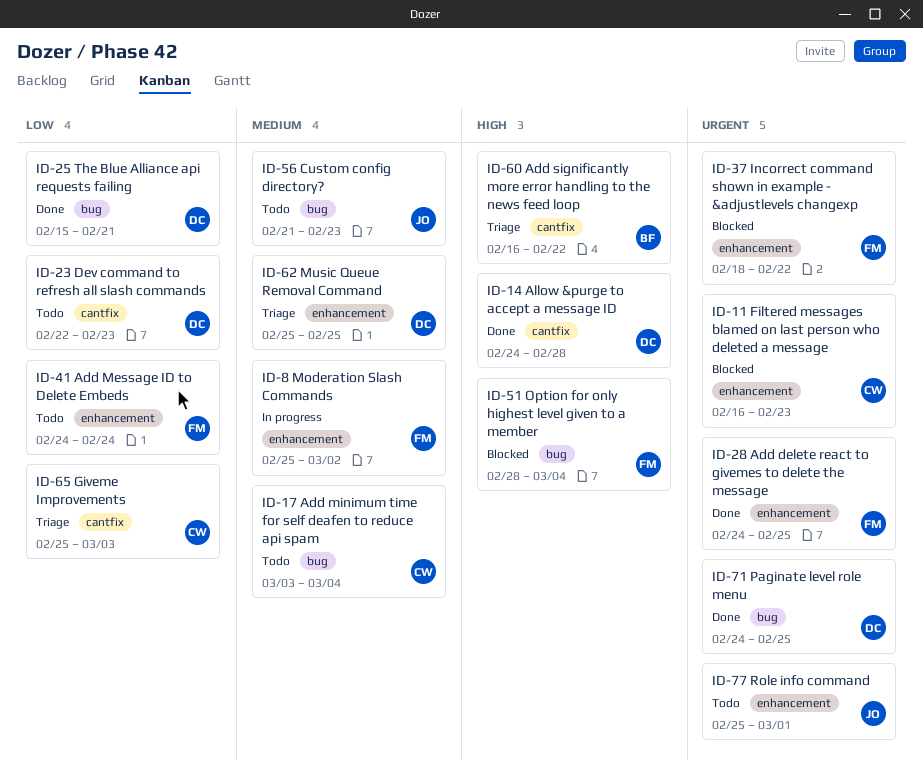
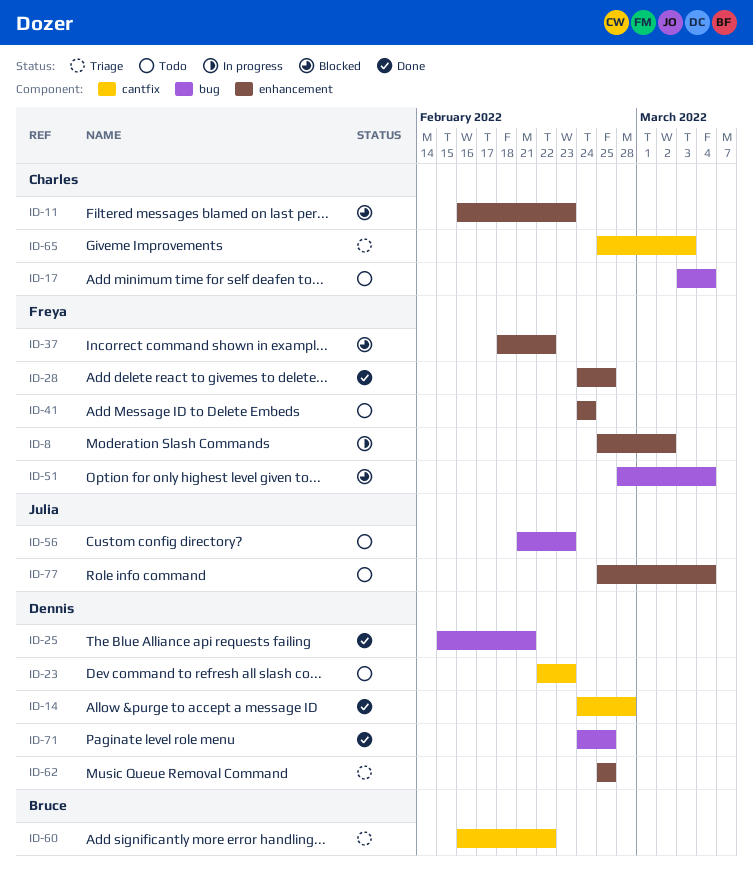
ID-77, due: Mar 1 -> Mar 4

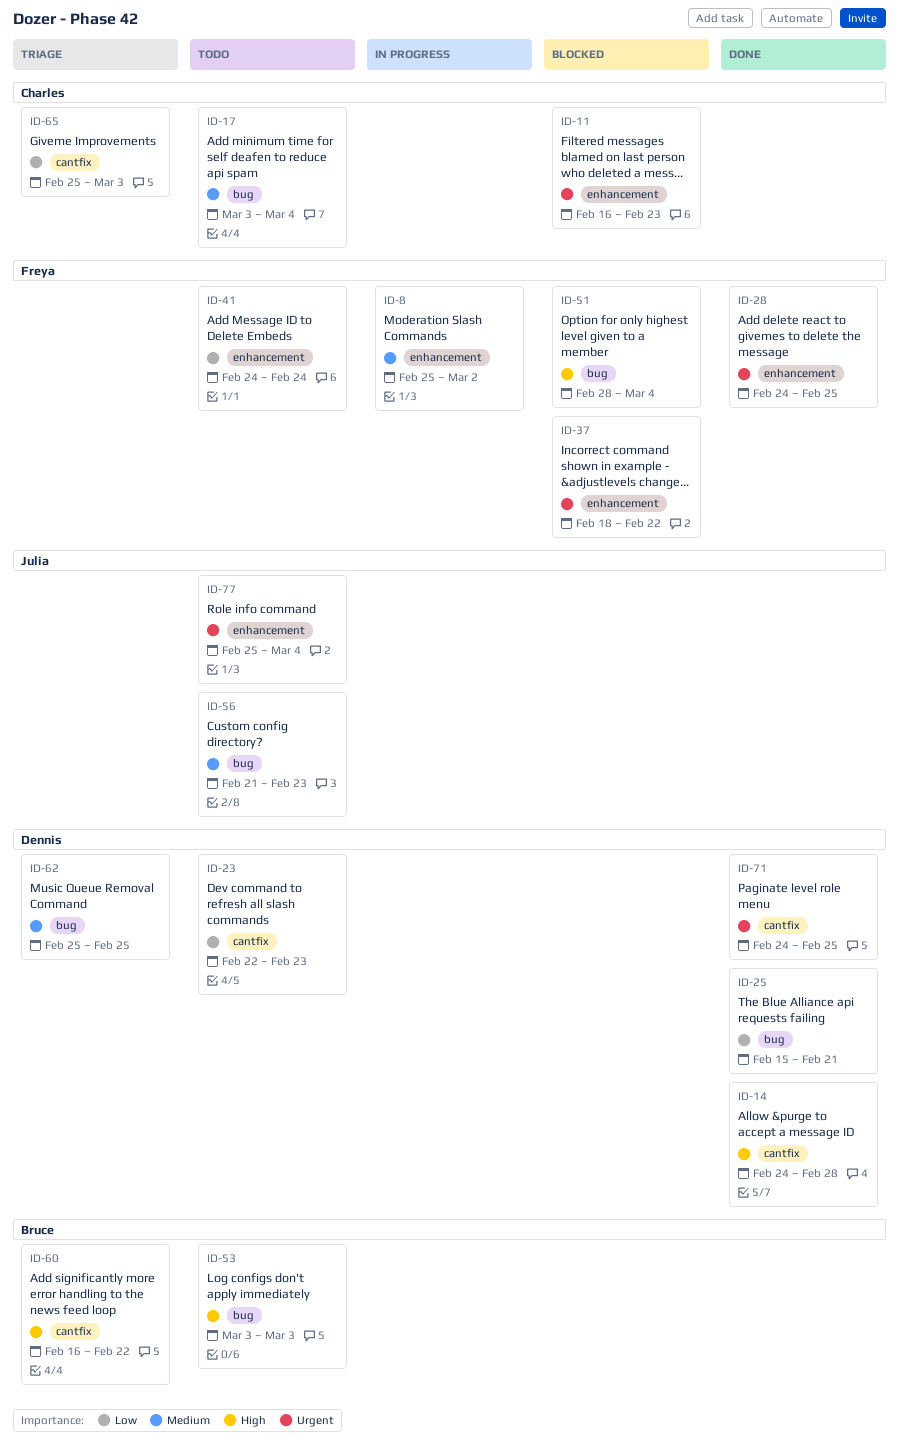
ID-53: none -> present
ID-62, label: enhancement -> bug
ID-71, label: bug -> cantfix

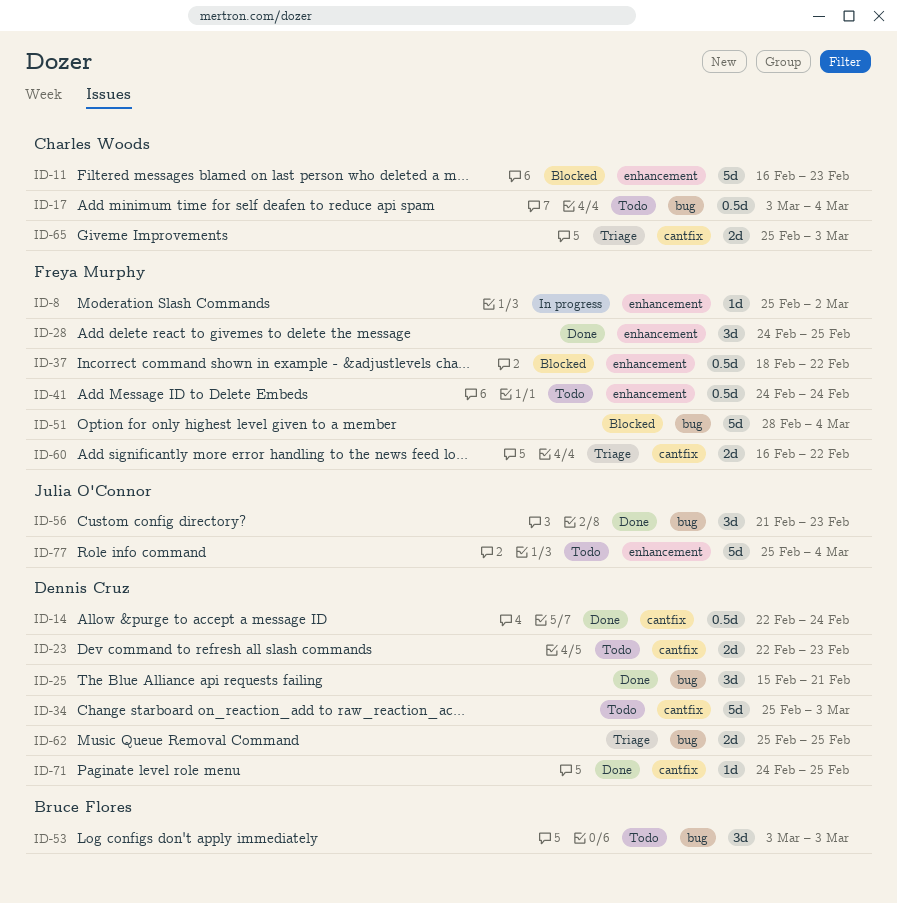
ID-14, start: Feb 24 -> Feb 22
ID-14, due: Feb 28 -> Feb 24
ID-34: none -> present
ID-56, status: Todo -> Done
ID-60, owner: Bruce Flores -> Freya Murphy

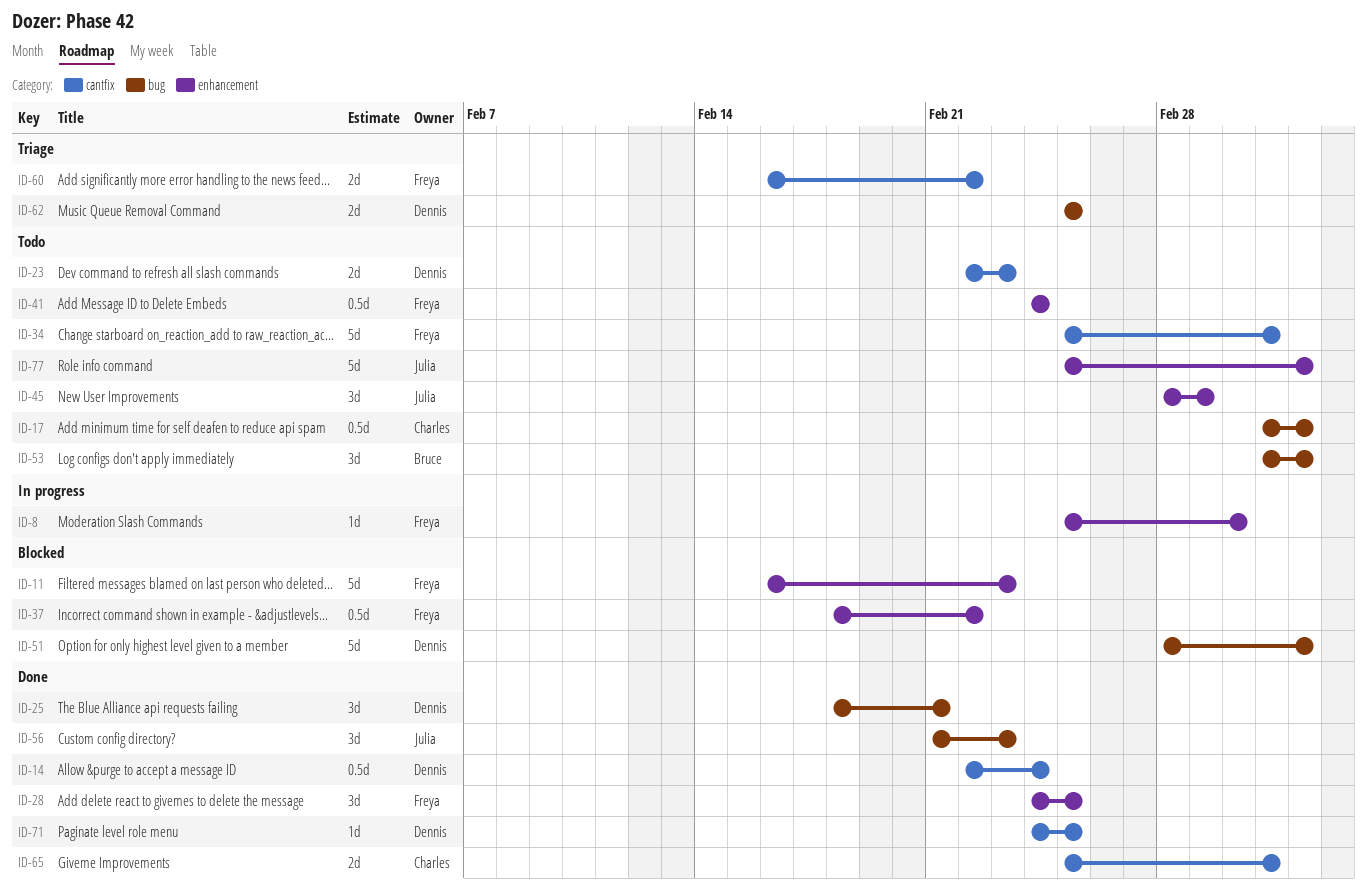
ID-11, owner: Charles Woods -> Freya Murphy
ID-25, start: Feb 15 -> Feb 18
ID-34, owner: Dennis Cruz -> Freya Murphy
ID-45: none -> present
ID-51, owner: Freya Murphy -> Dennis Cruz
ID-53, due: Mar 3 -> Mar 4
ID-65, status: Triage -> Done

